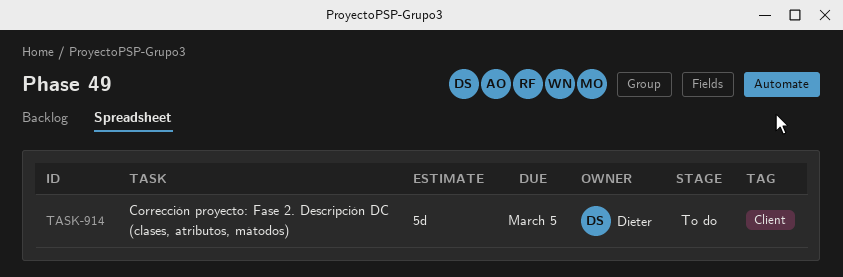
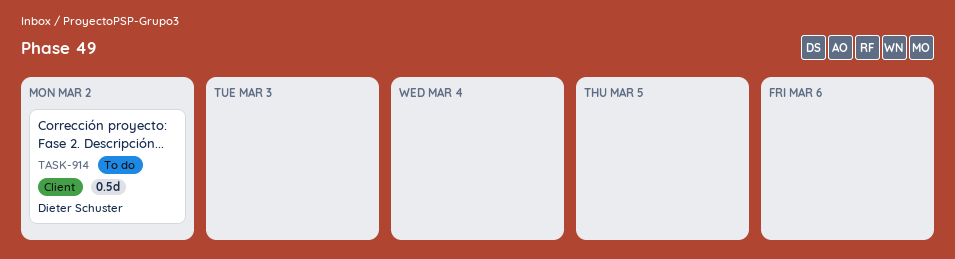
TASK-914, estimate: 5d -> 0.5d
TASK-914, due: Mar 5 -> Mar 2

